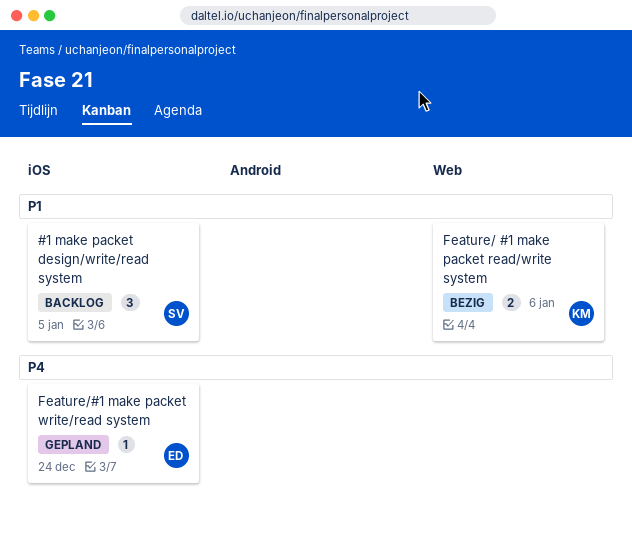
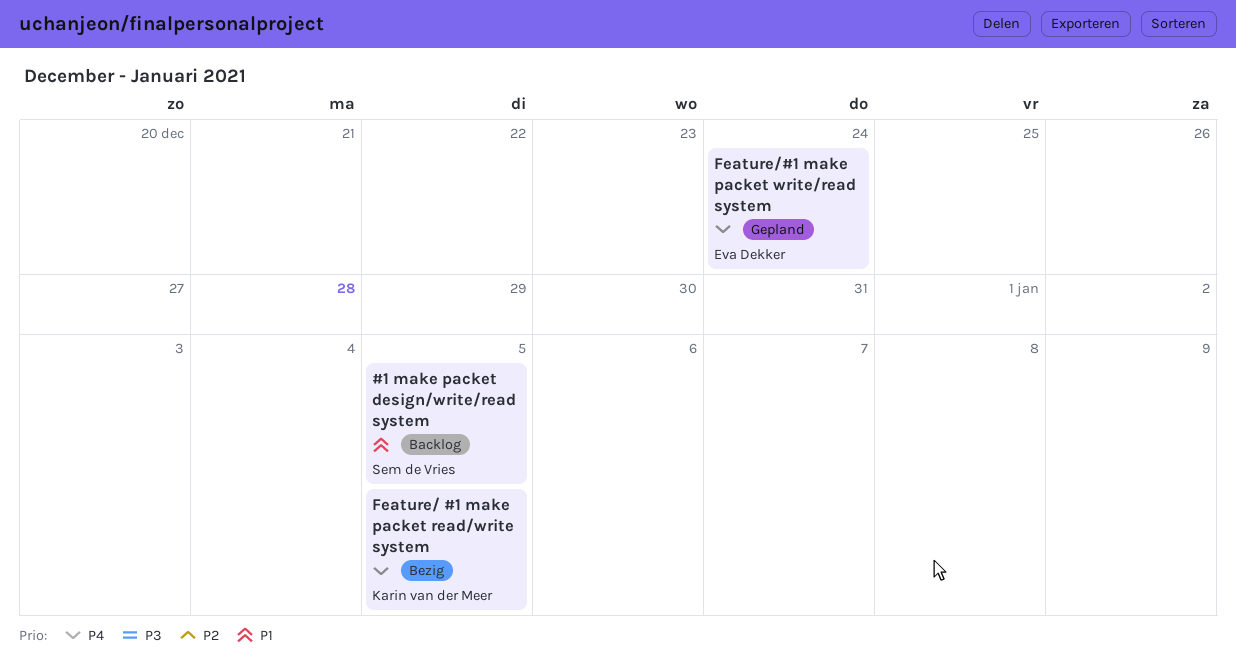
Feature/ #1 make packet read/write system, priority: P1 -> P4
Feature/ #1 make packet read/write system, due: Jan 6 -> Jan 5

